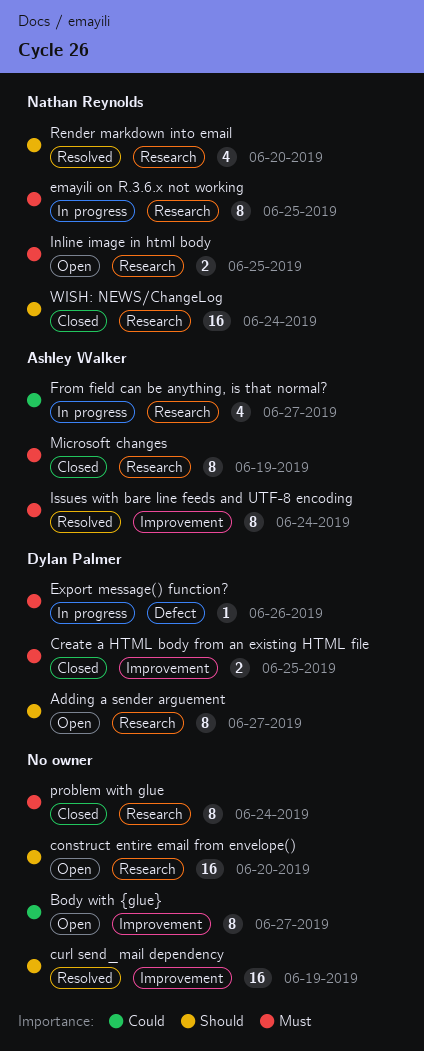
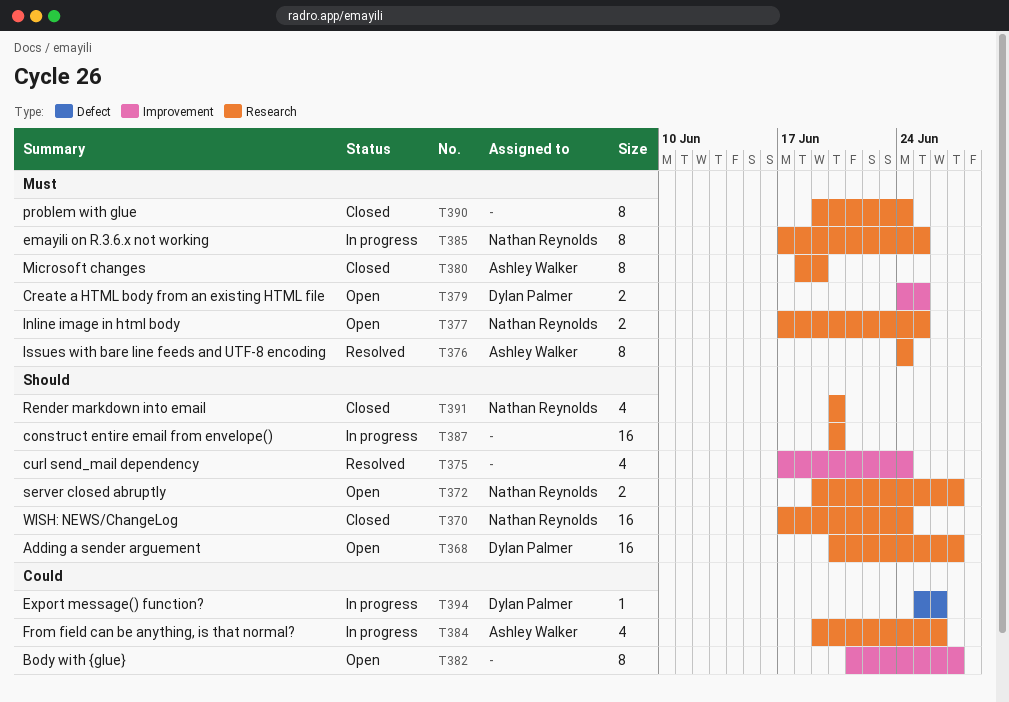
Adding a sender arguement, estimate: 8 -> 16
construct entire email from envelope(), status: Open -> In progress
Create a HTML body from an existing HTML file, status: Closed -> Open
curl send_mail dependency, estimate: 16 -> 4
curl send_mail dependency, due: Jun 19 -> Jun 24
Export message() function?, priority: Must -> Could
From field can be anything, is that normal?, due: Jun 27 -> Jun 26
Issues with bare line feeds and UTF-8 encoding, label: Improvement -> Research
Render markdown into email, status: Resolved -> Closed
server closed abruptly: none -> present

